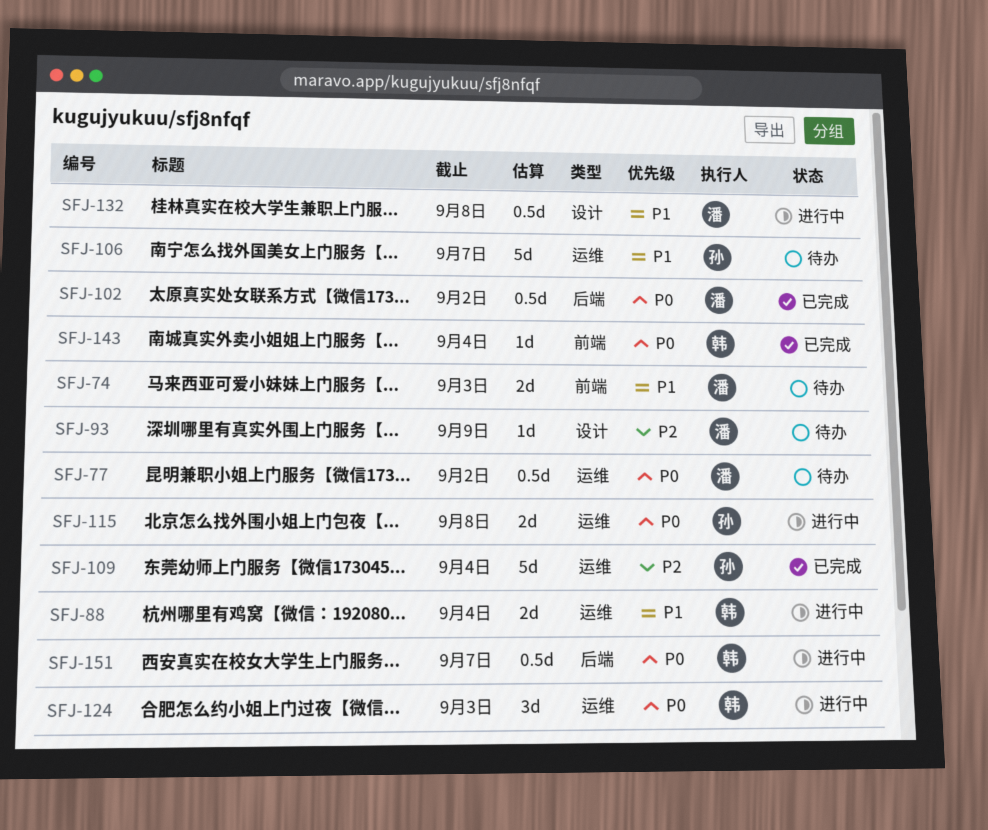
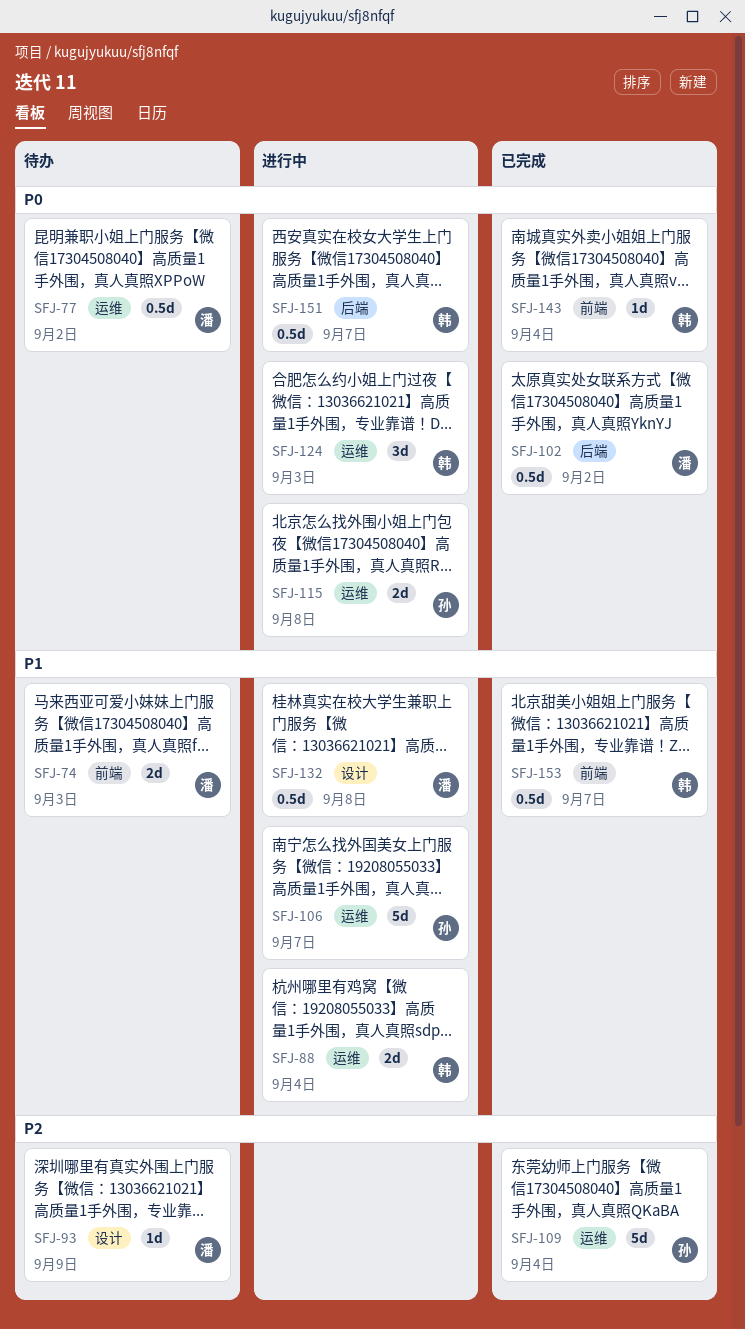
SFJ-106, status: 待办 -> 进行中
SFJ-153: none -> present

